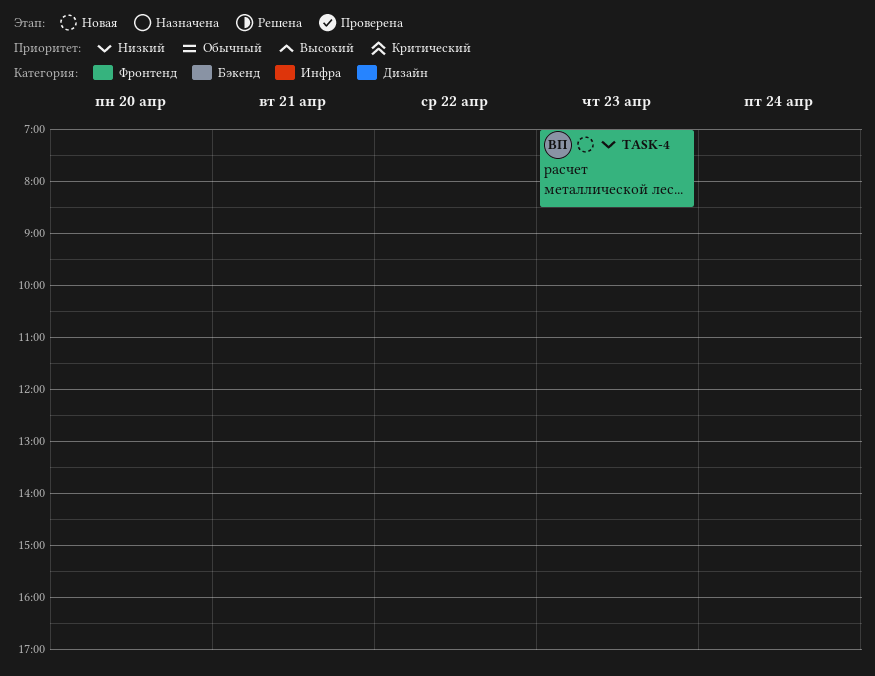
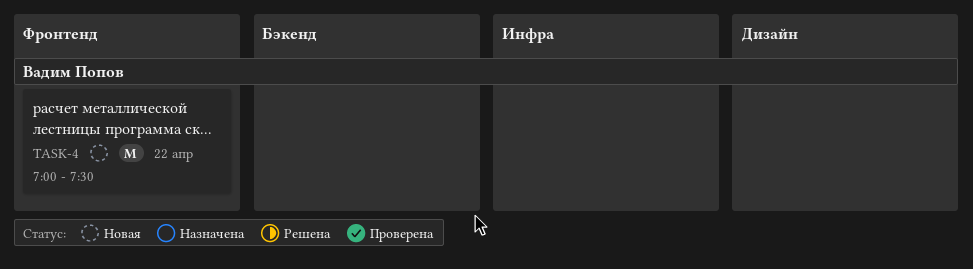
TASK-4, day: Apr 23 -> Apr 22
TASK-4, ends: 08:30 -> 07:30

